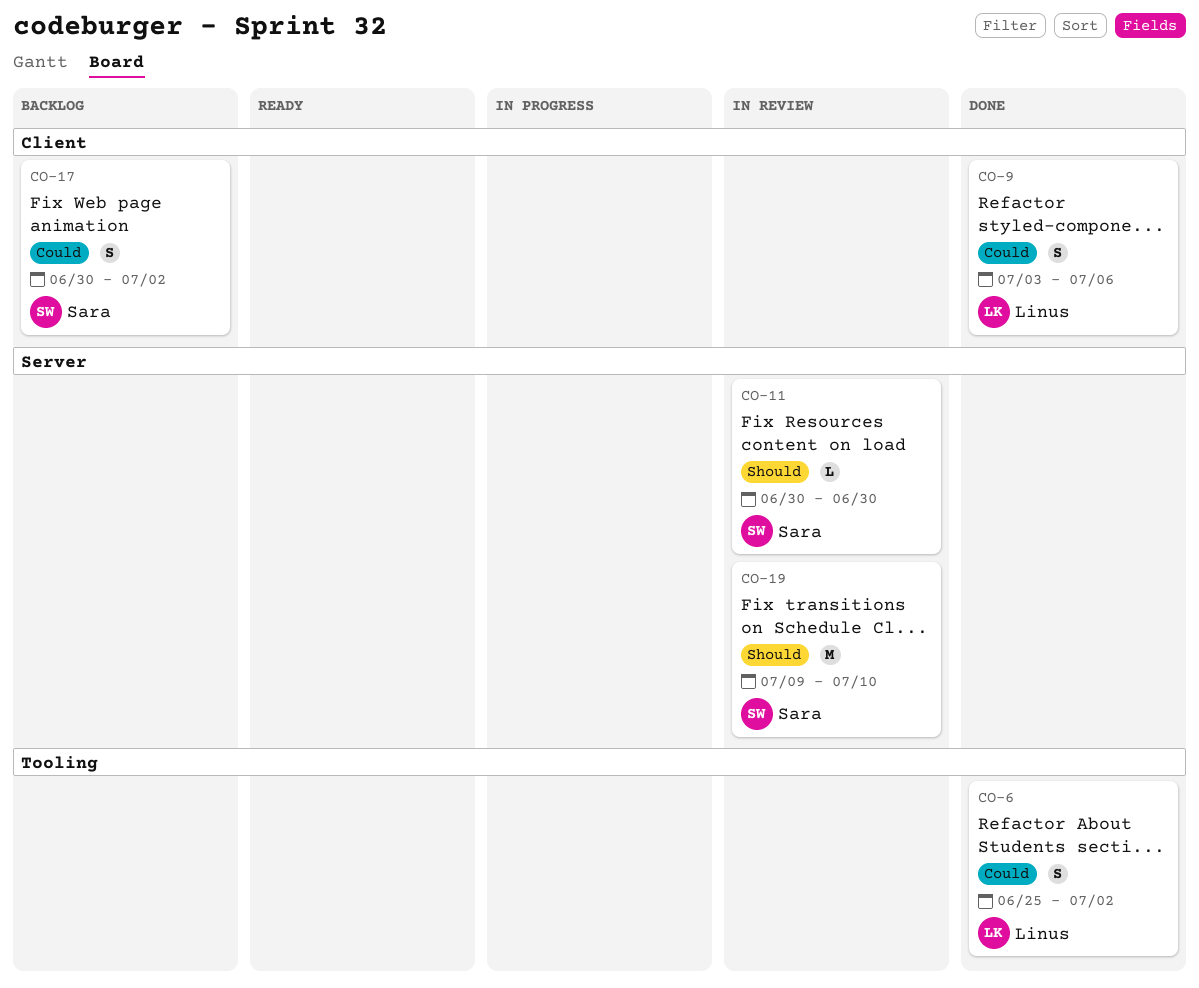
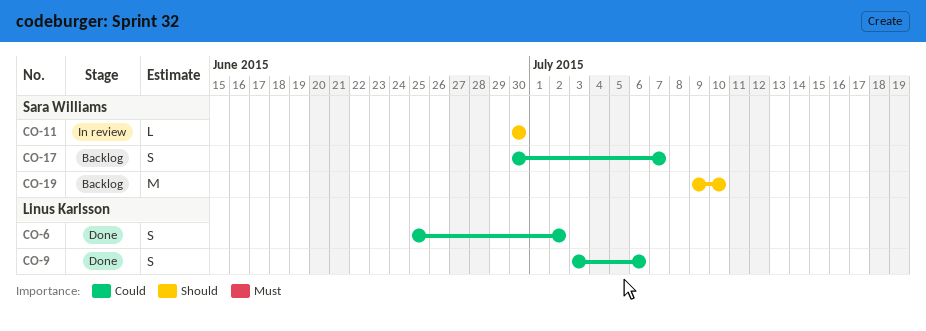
CO-17, due: Jul 2 -> Jul 7
CO-19, status: In review -> Backlog

